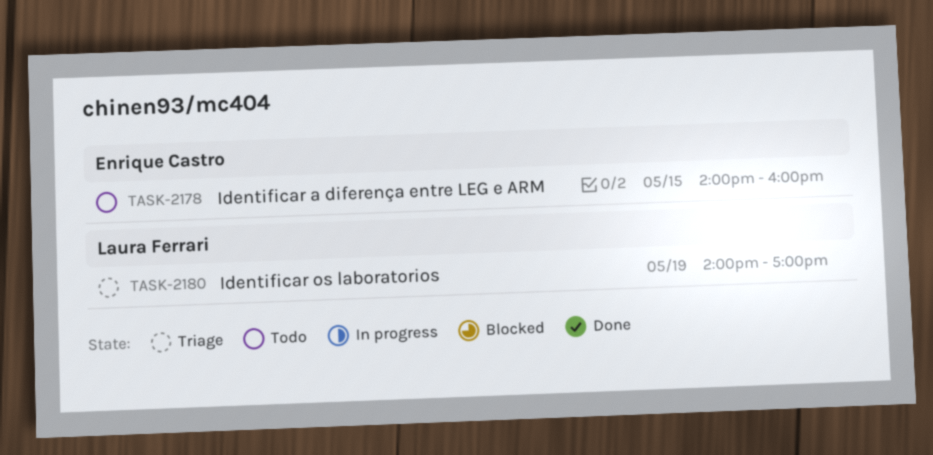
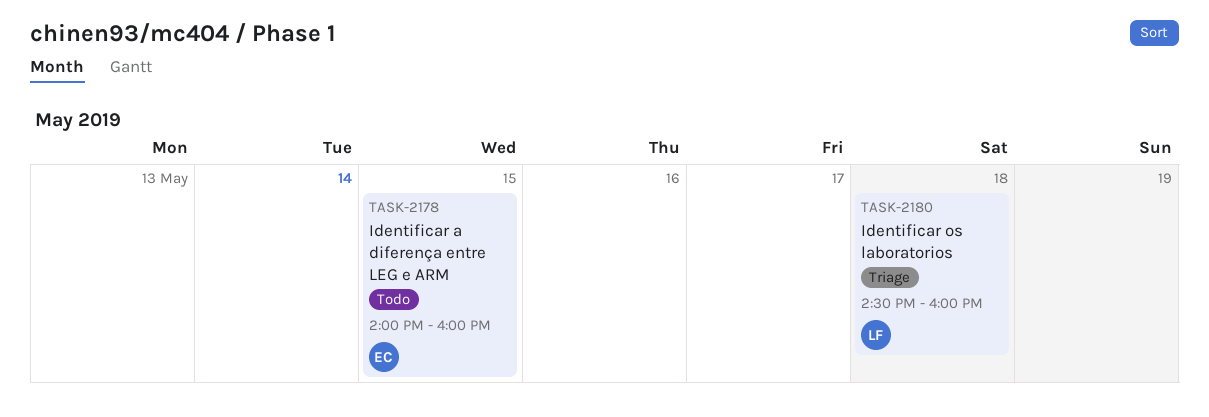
TASK-2180, day: May 19 -> May 18
TASK-2180, begins: 14:00 -> 14:30
TASK-2180, ends: 17:00 -> 16:00

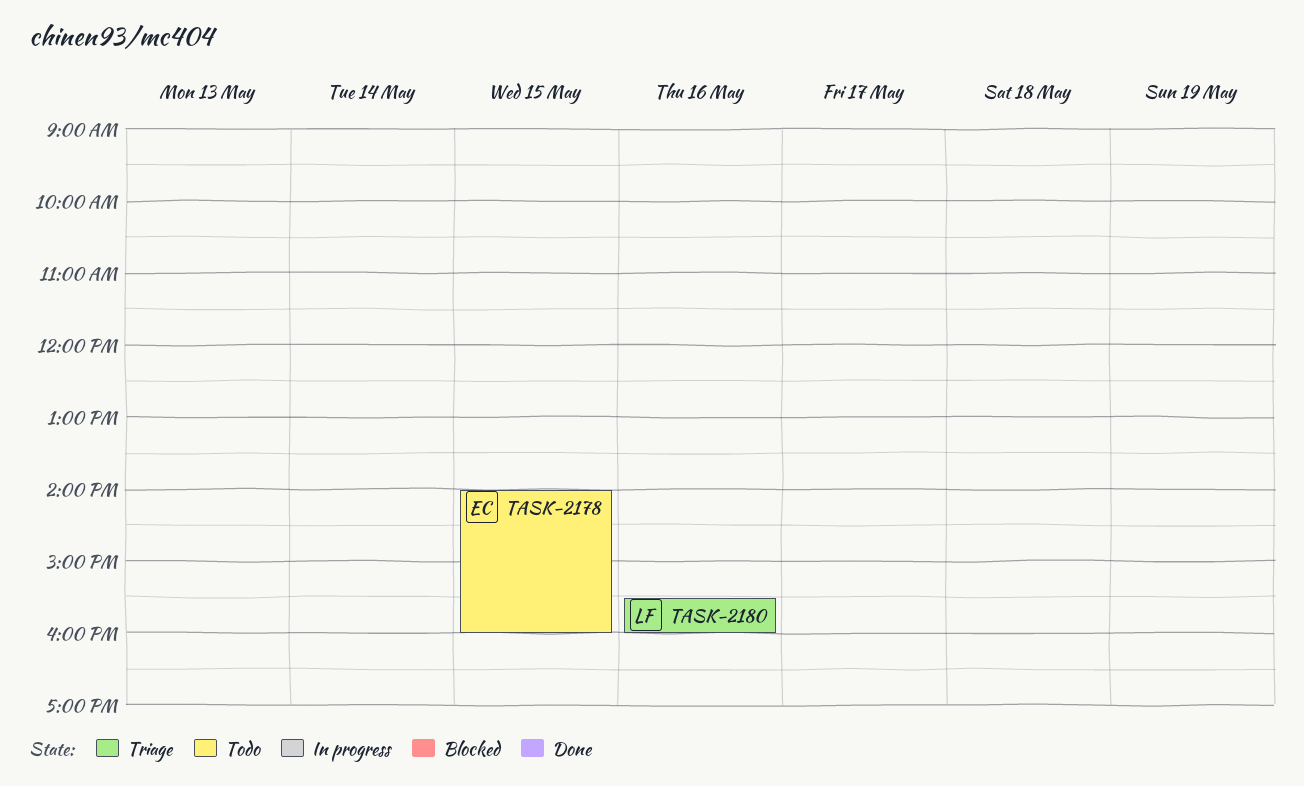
TASK-2180, day: May 18 -> May 16
TASK-2180, begins: 14:30 -> 15:30

